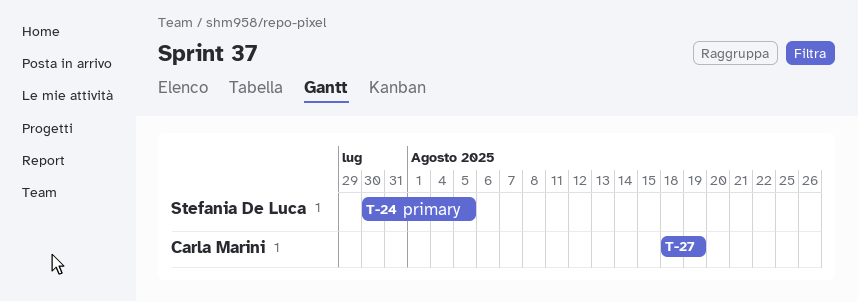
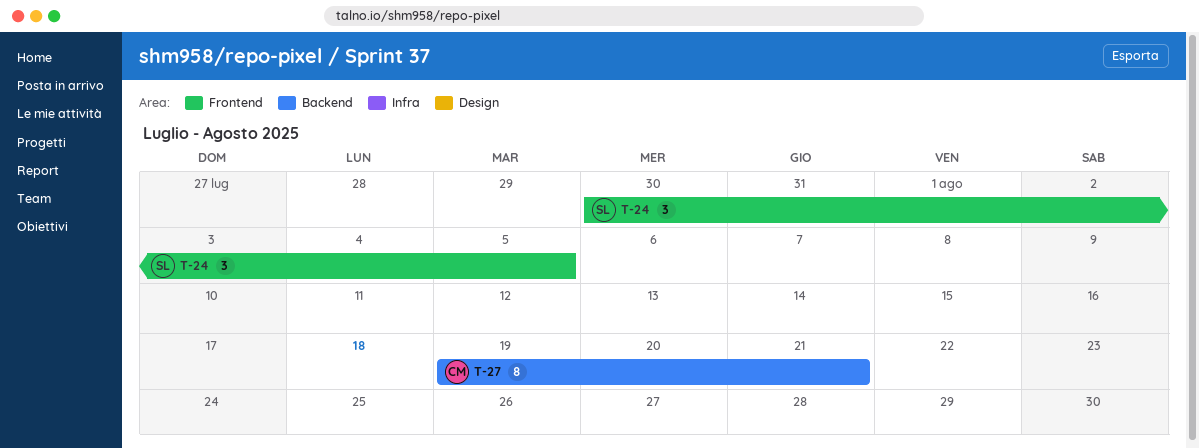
T-27, start: Aug 18 -> Aug 19
T-27, due: Aug 19 -> Aug 21

